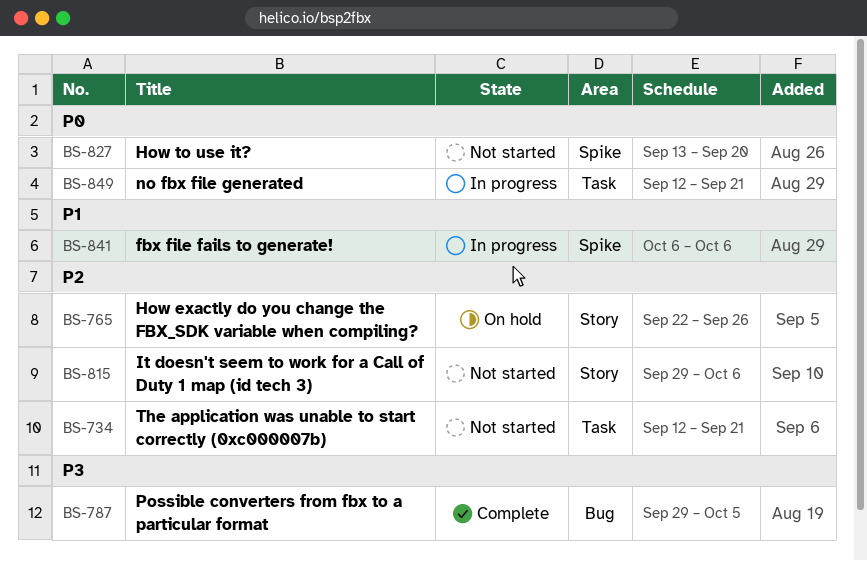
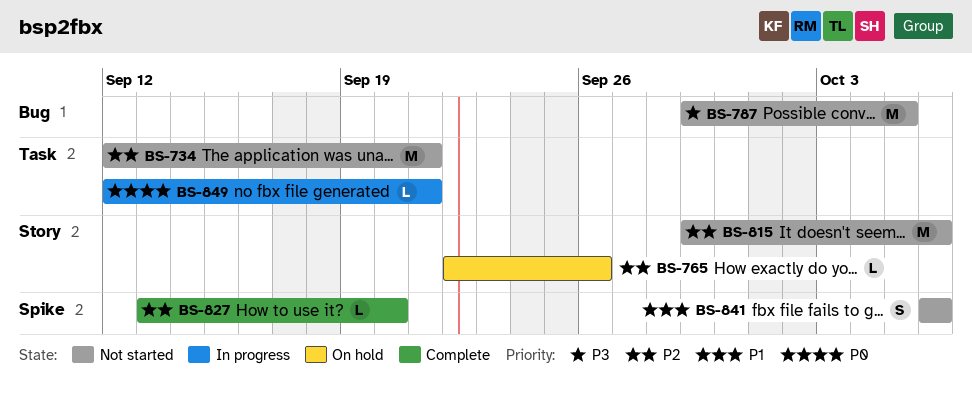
BS-787, status: Complete -> Not started
BS-827, status: Not started -> Complete
BS-827, priority: P0 -> P2
BS-841, status: In progress -> Not started

